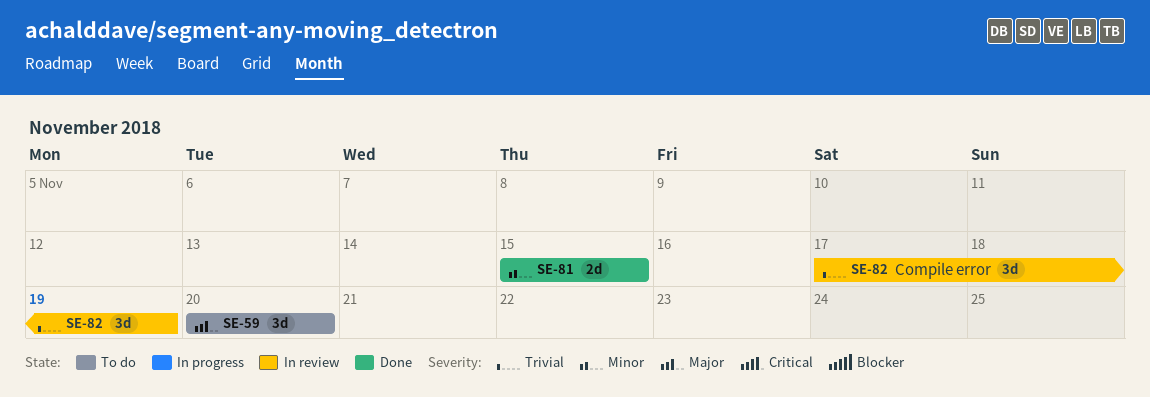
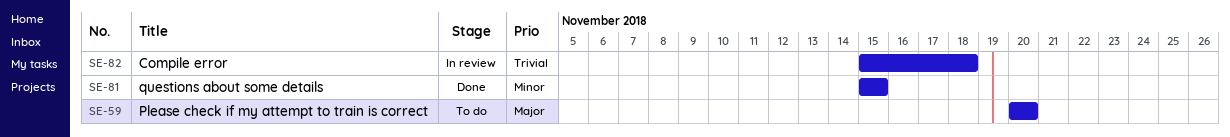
SE-82, start: Nov 17 -> Nov 15
SE-82, due: Nov 19 -> Nov 18

